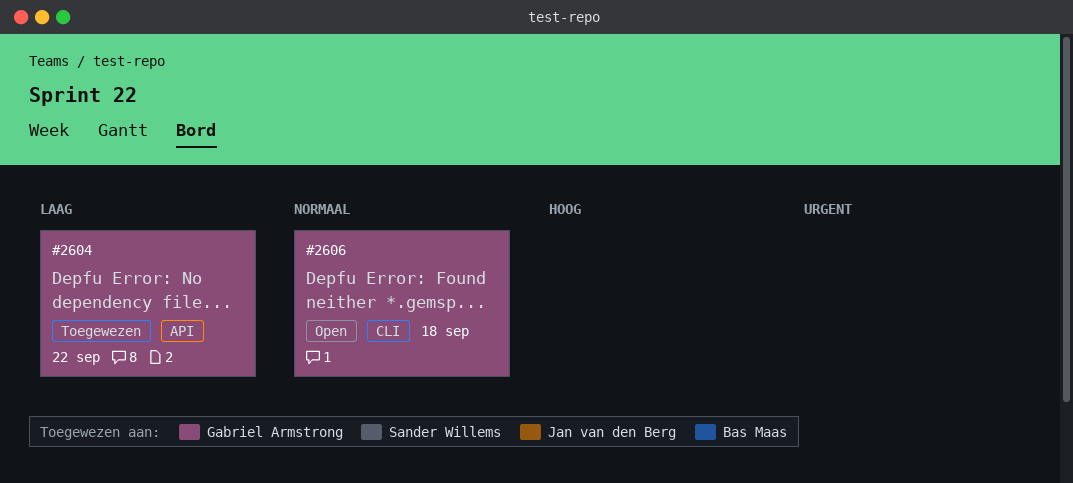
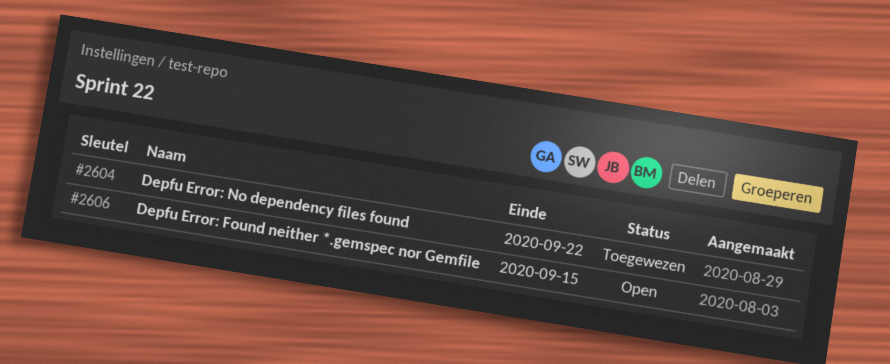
#2606, due: Sep 18 -> Sep 15

